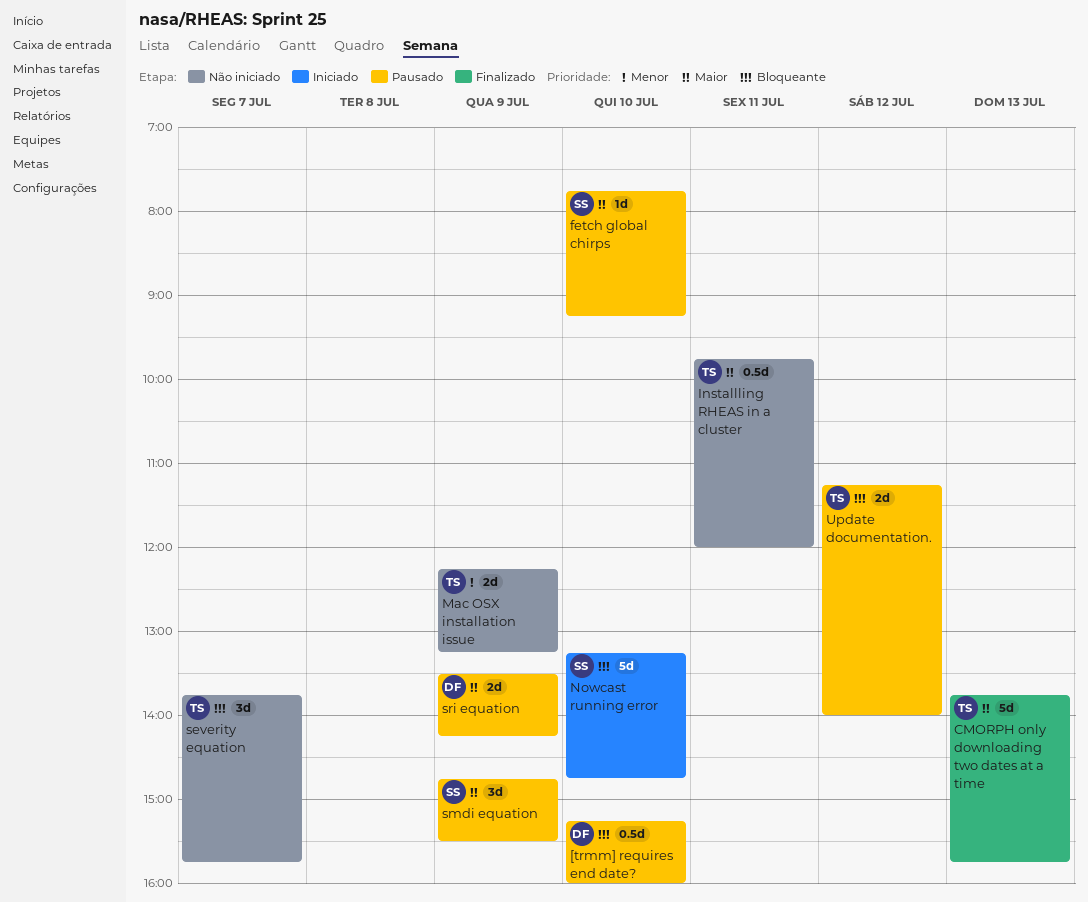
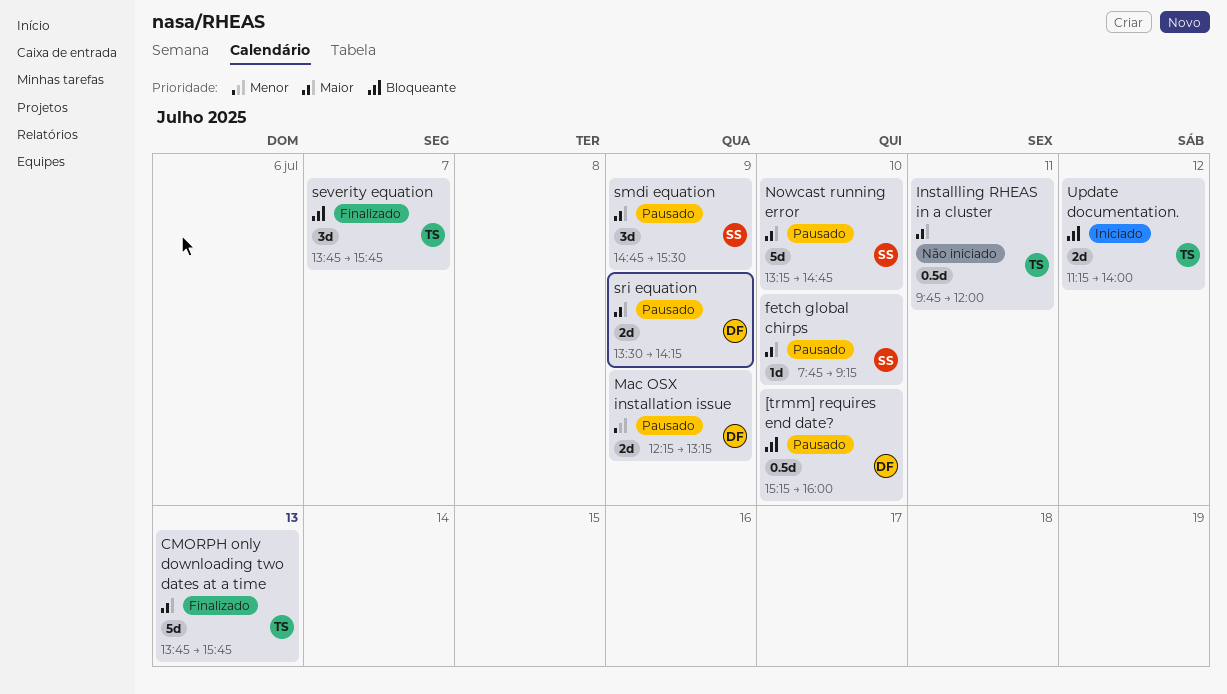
Mac OSX installation issue, status: Não iniciado -> Pausado
Mac OSX installation issue, owner: TS -> DF
Nowcast running error, status: Iniciado -> Pausado
Nowcast running error, priority: Bloqueante -> Maior
severity equation, status: Não iniciado -> Finalizado
Update documentation., status: Pausado -> Iniciado

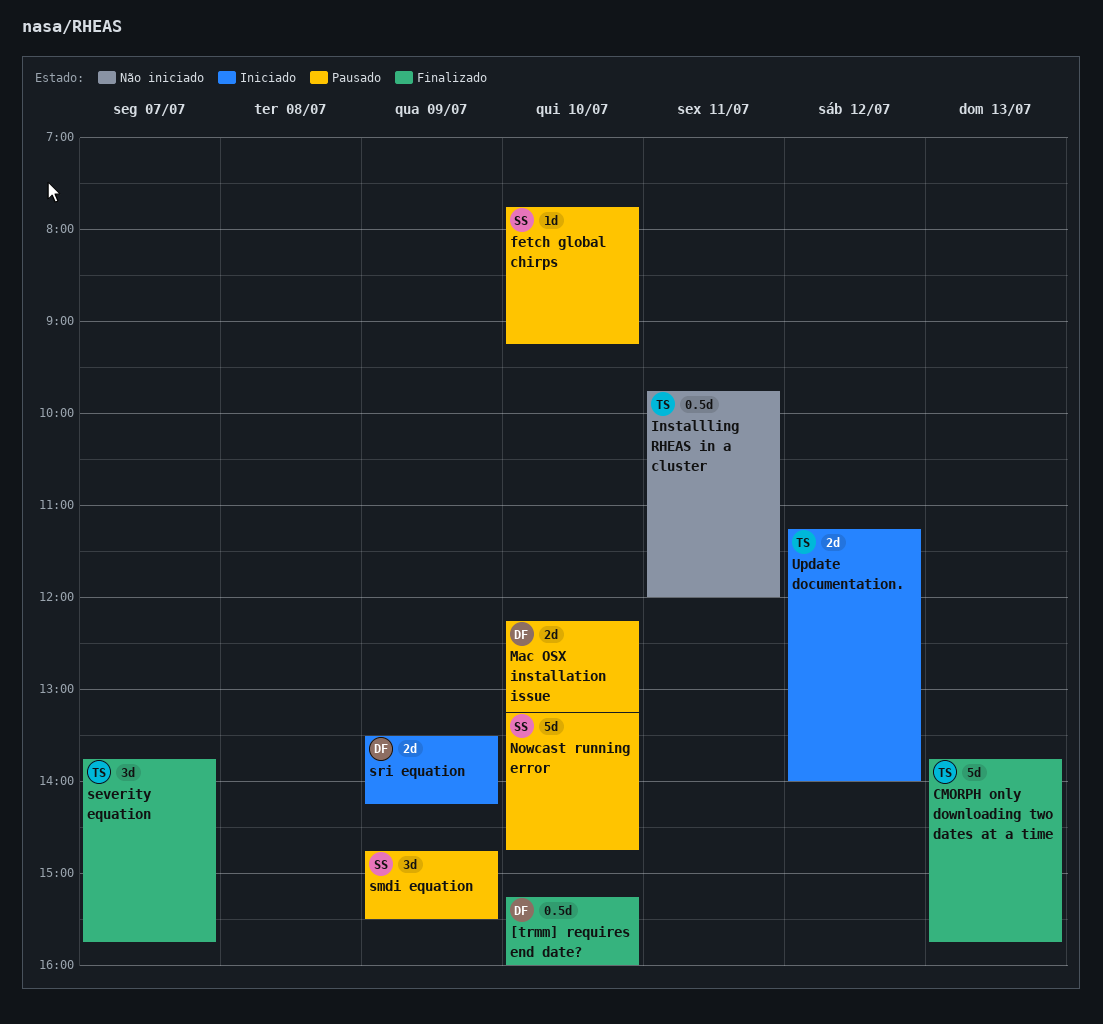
[trmm] requires end date?, status: Pausado -> Finalizado
Mac OSX installation issue, day: Jul 9 -> Jul 10
sri equation, status: Pausado -> Iniciado

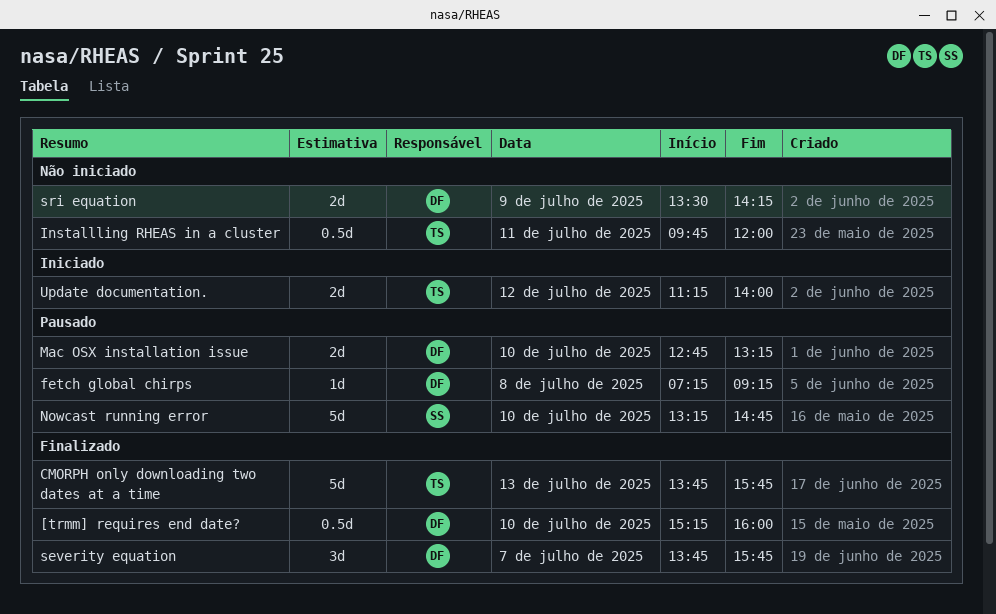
fetch global chirps, owner: SS -> DF
fetch global chirps, day: Jul 10 -> Jul 8
fetch global chirps, begins: 07:45 -> 07:15
Mac OSX installation issue, begins: 12:15 -> 12:45
severity equation, owner: TS -> DF
smdi equation: present -> none
sri equation, status: Iniciado -> Não iniciado

